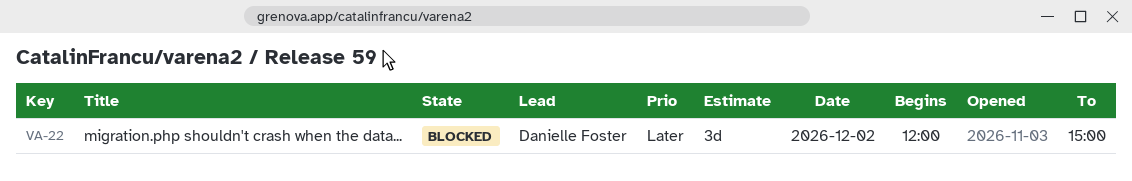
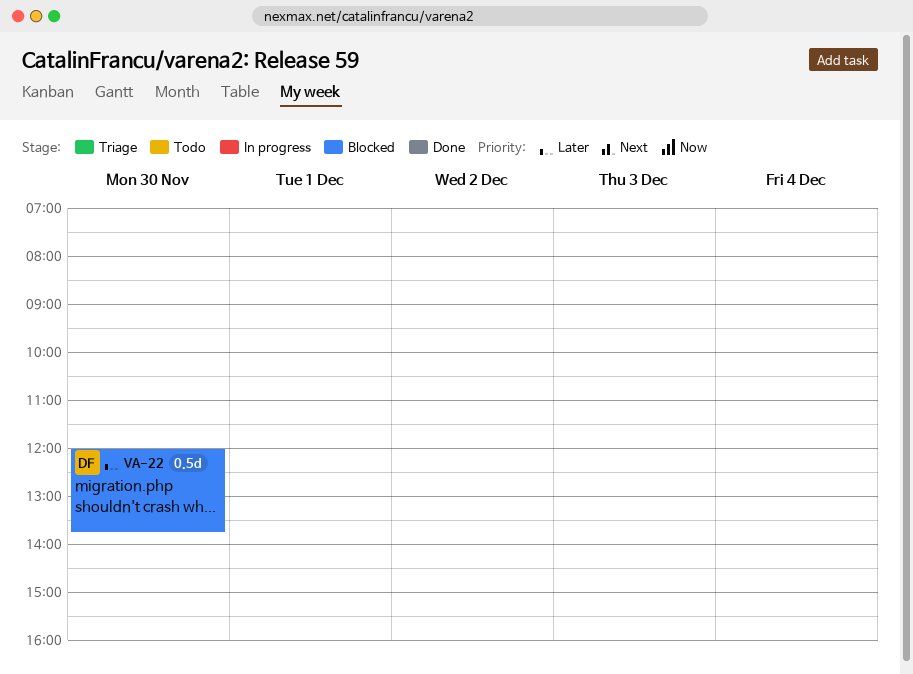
VA-22, estimate: 3d -> 0.5d
VA-22, day: Dec 2 -> Nov 30
VA-22, ends: 15:00 -> 13:45

